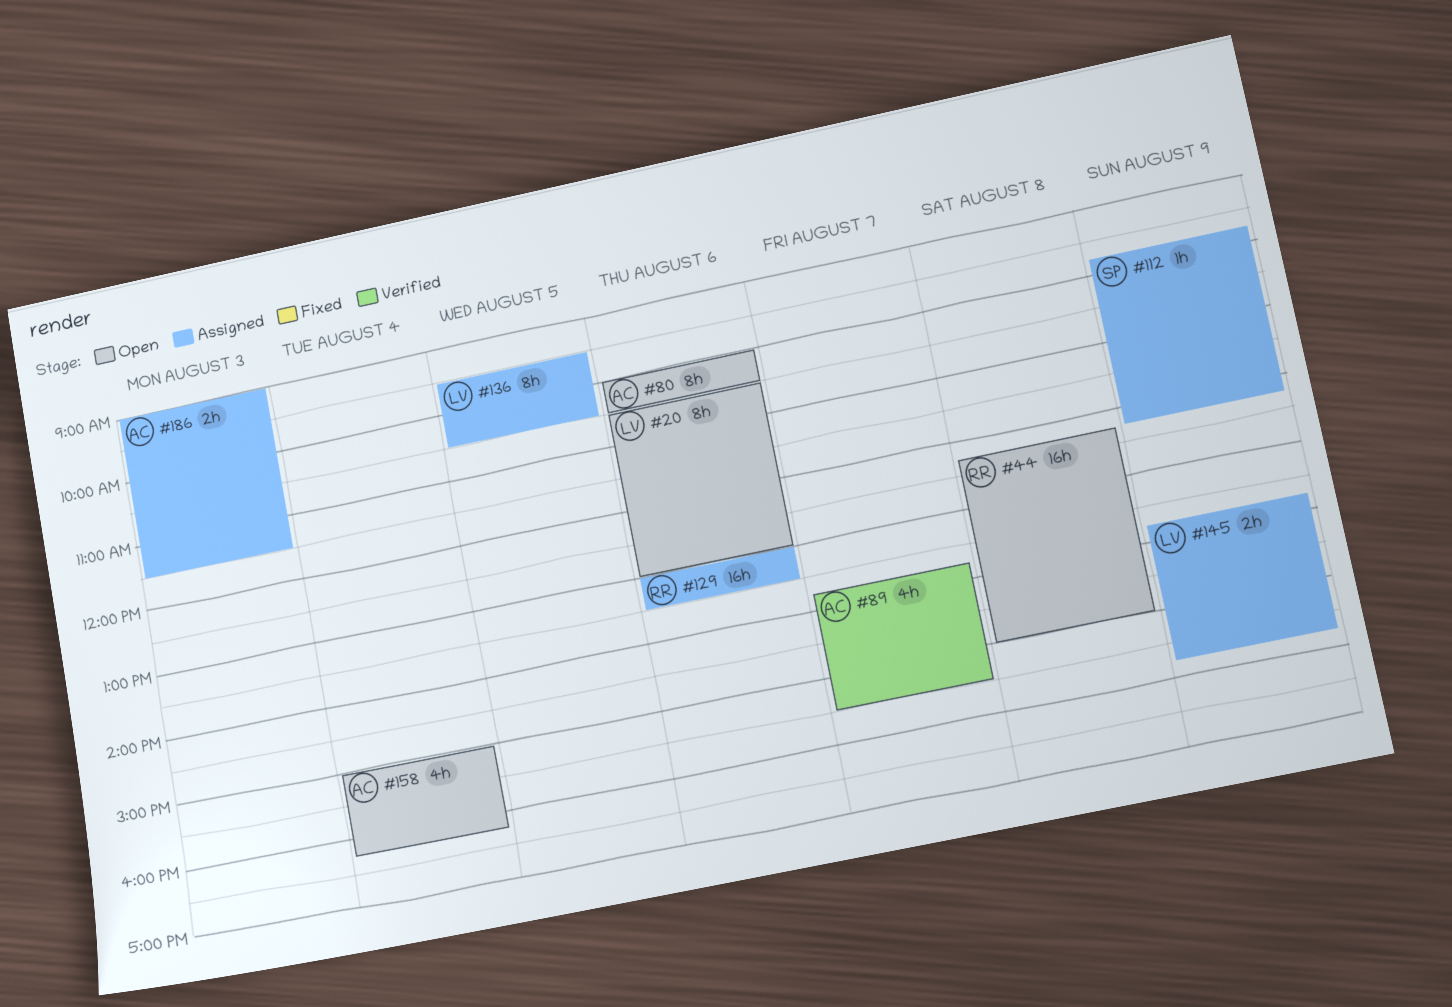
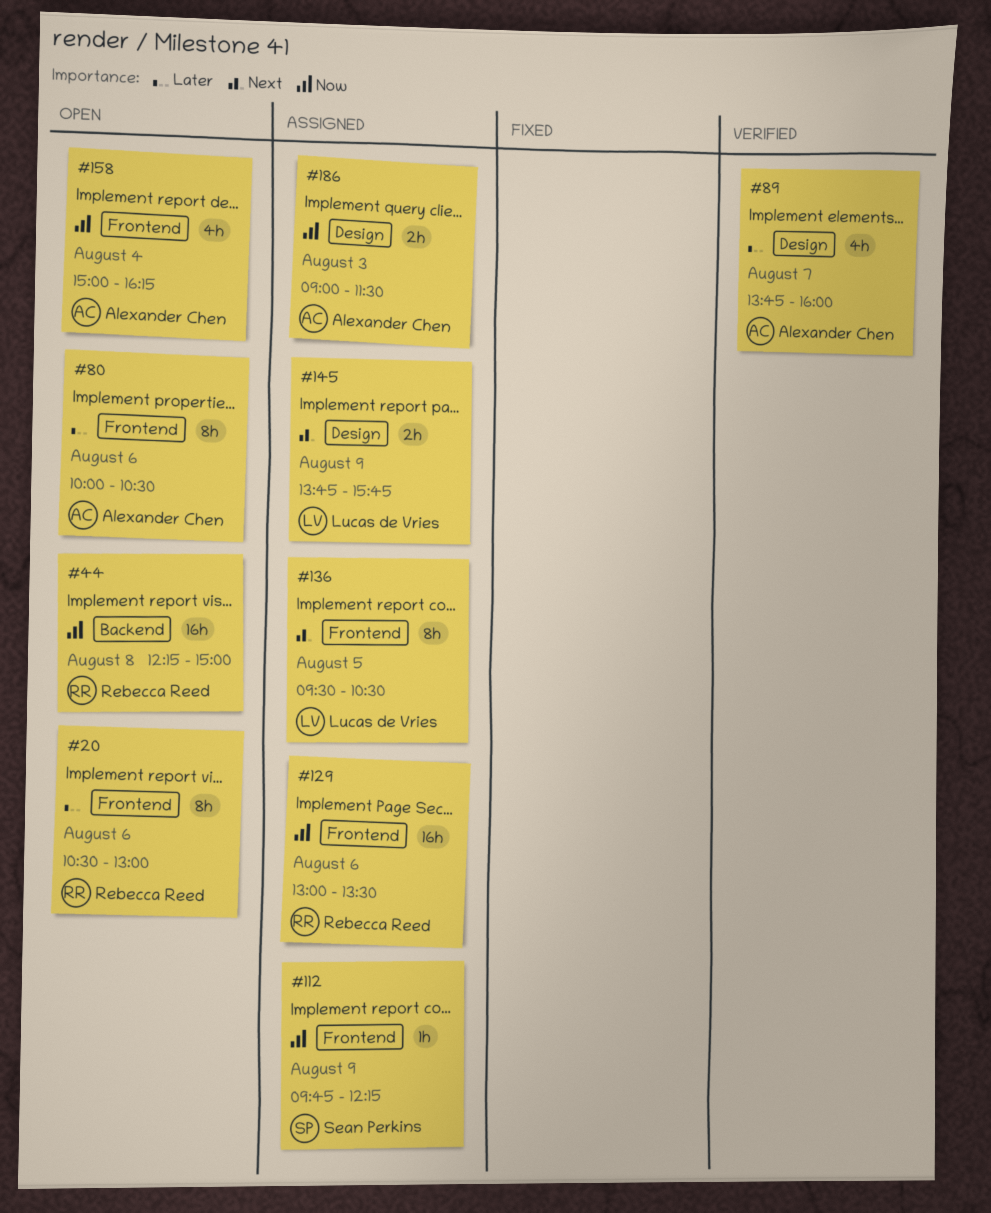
#20, owner: Lucas de Vries -> Rebecca Reed
#89, ends: 15:30 -> 16:00

